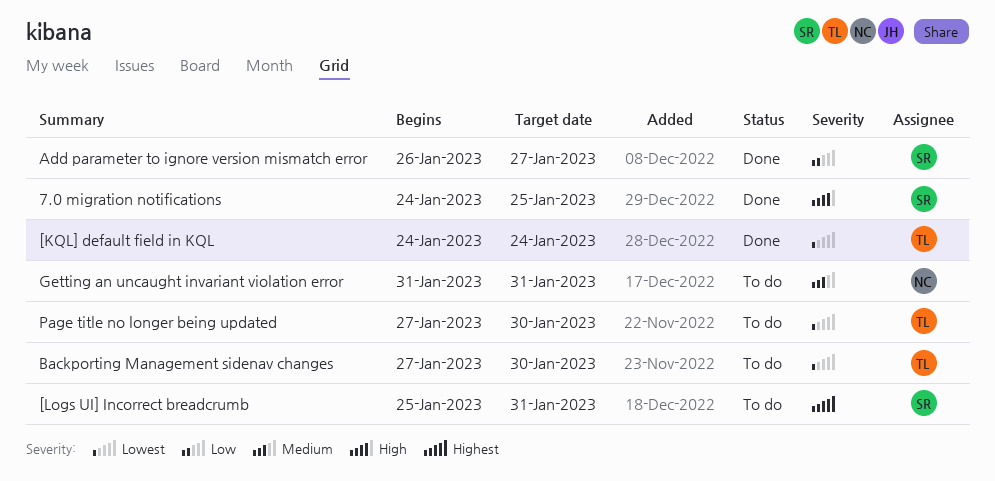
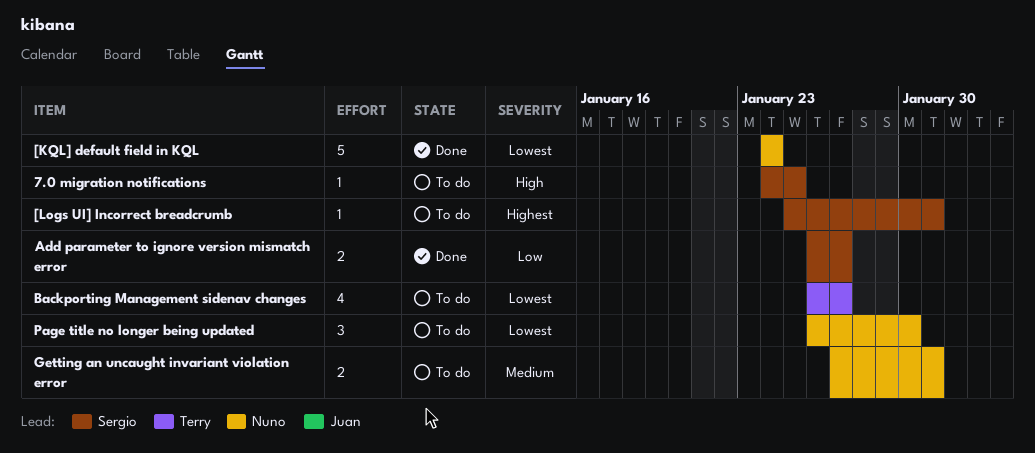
7.0 migration notifications, status: Done -> To do
[KQL] default field in KQL, owner: Terry -> Nuno
Backporting Management sidenav changes, start: Jan 27 -> Jan 26
Backporting Management sidenav changes, due: Jan 30 -> Jan 27
Getting an uncaught invariant violation error, start: Jan 31 -> Jan 27
Page title no longer being updated, owner: Terry -> Nuno
Page title no longer being updated, start: Jan 27 -> Jan 26

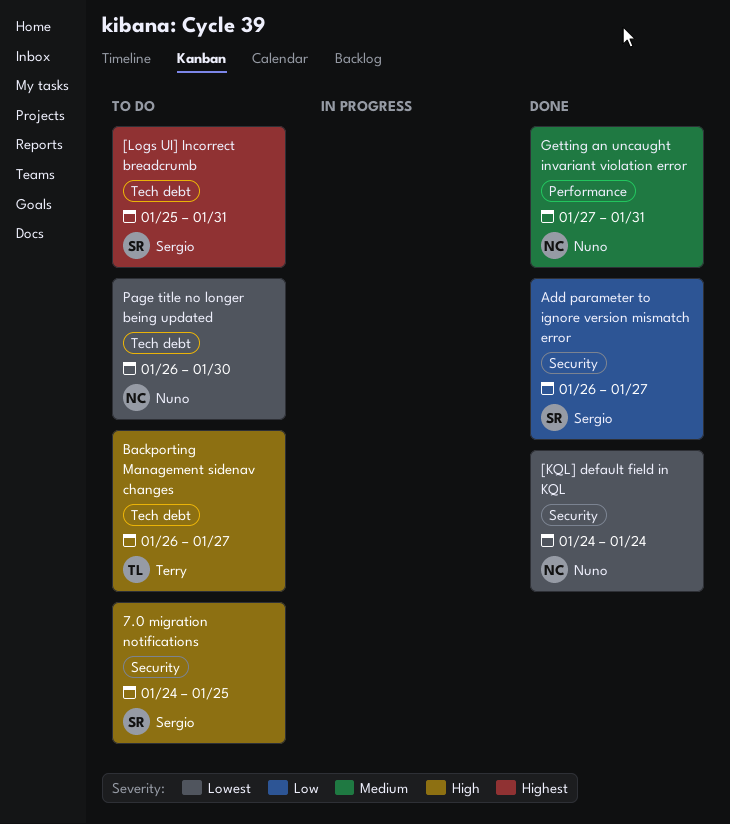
Backporting Management sidenav changes, priority: Lowest -> High
Getting an uncaught invariant violation error, status: To do -> Done

